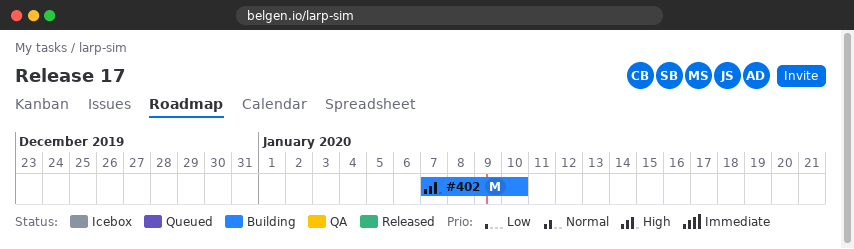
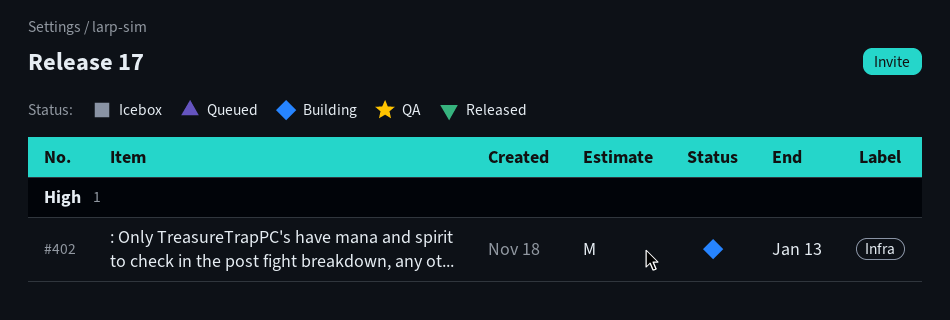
#402, due: Jan 10 -> Jan 13

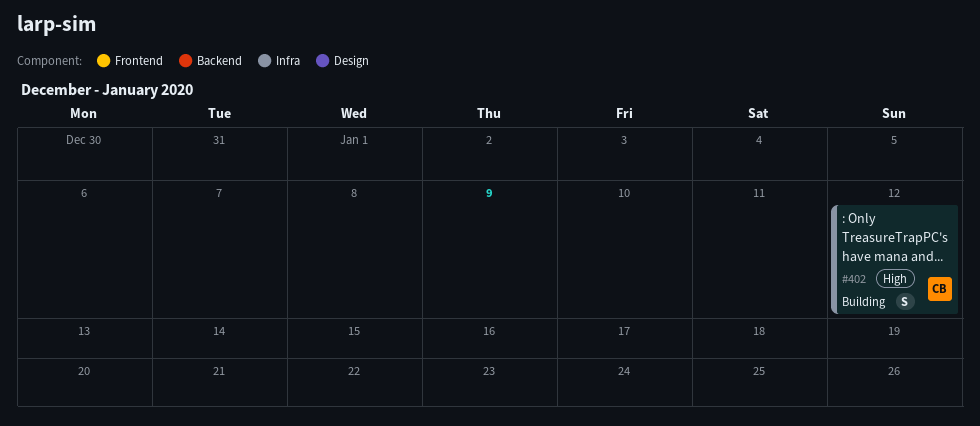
#402, estimate: M -> S
#402, due: Jan 13 -> Jan 12

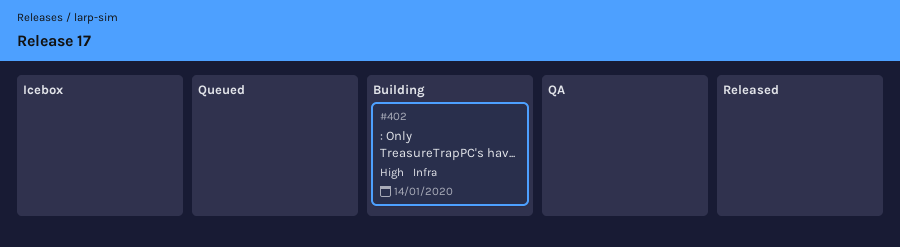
#402, due: Jan 12 -> Jan 14

